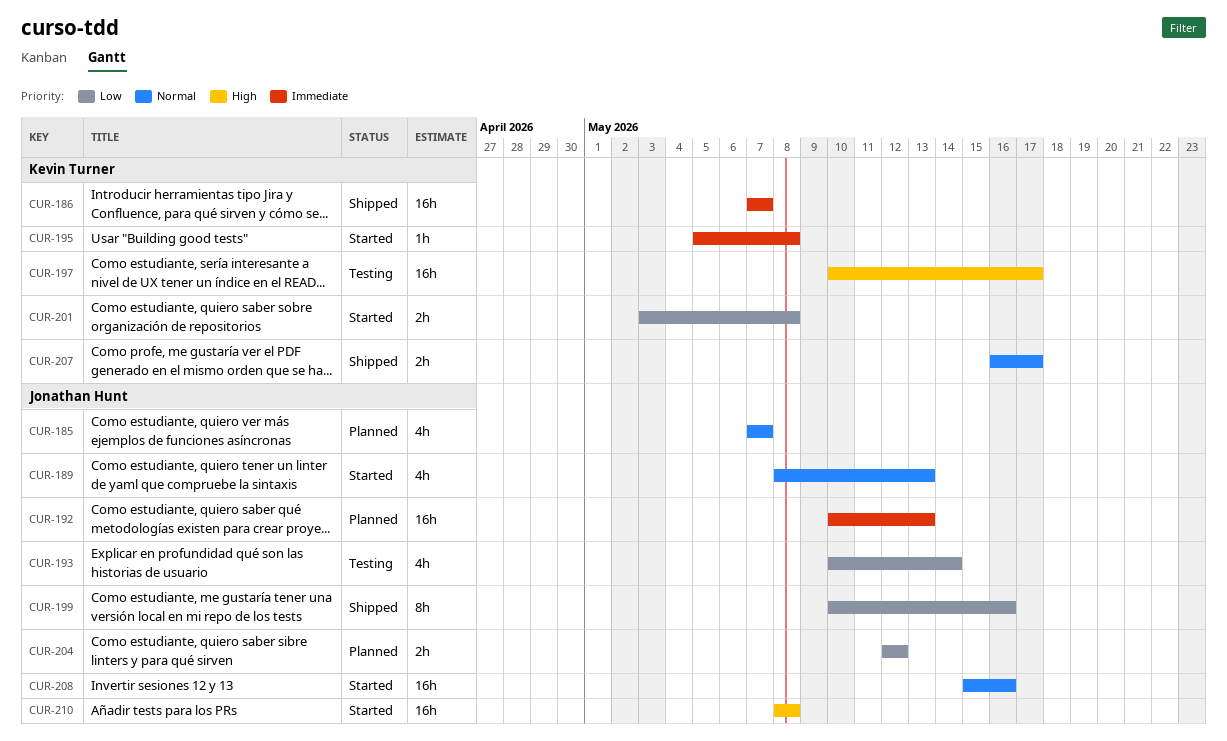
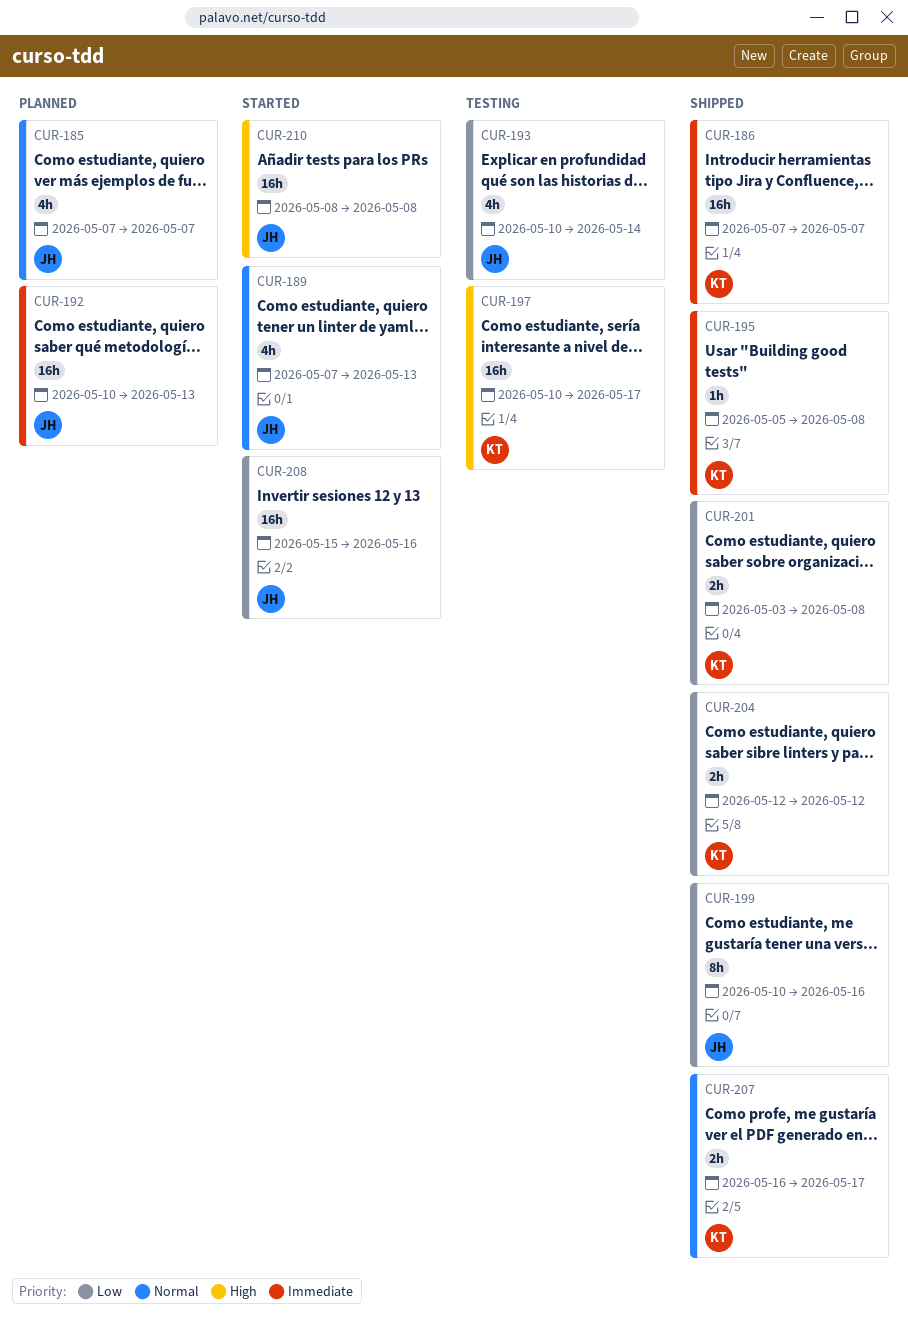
CUR-189, start: May 8 -> May 7
CUR-195, status: Started -> Shipped
CUR-201, status: Started -> Shipped
CUR-204, status: Planned -> Shipped
CUR-204, owner: Jonathan Hunt -> Kevin Turner
CUR-208, priority: Normal -> Low

